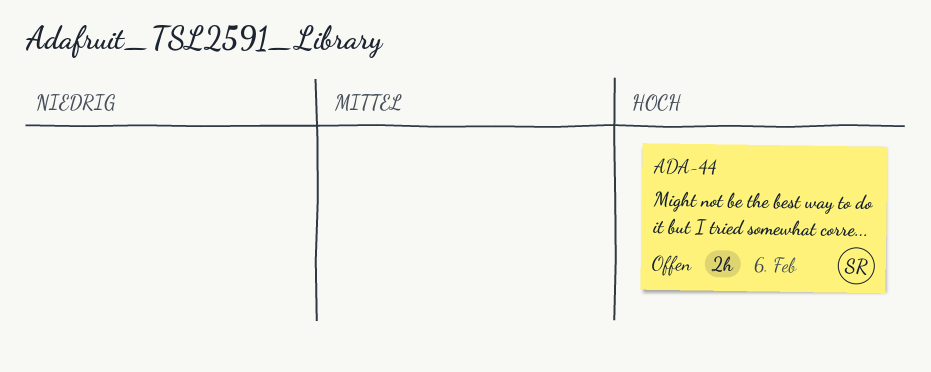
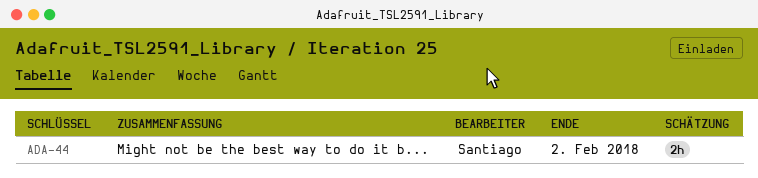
ADA-44, due: Feb 6 -> Feb 2

